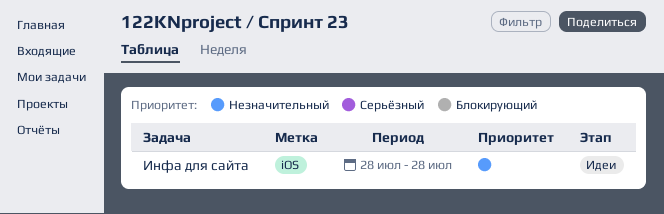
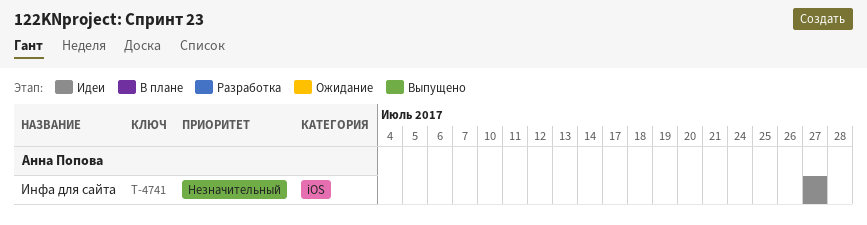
Инфа для сайта, start: Jul 28 -> Jul 27
Инфа для сайта, due: Jul 28 -> Jul 27

